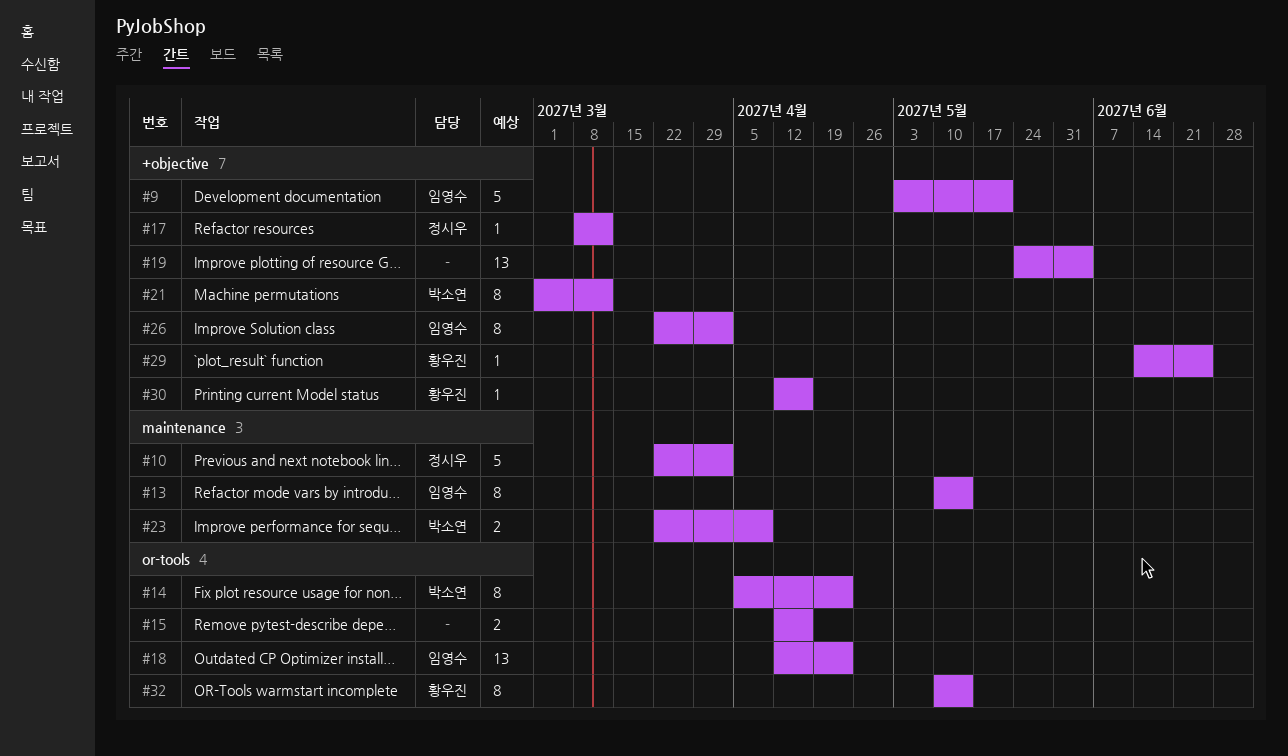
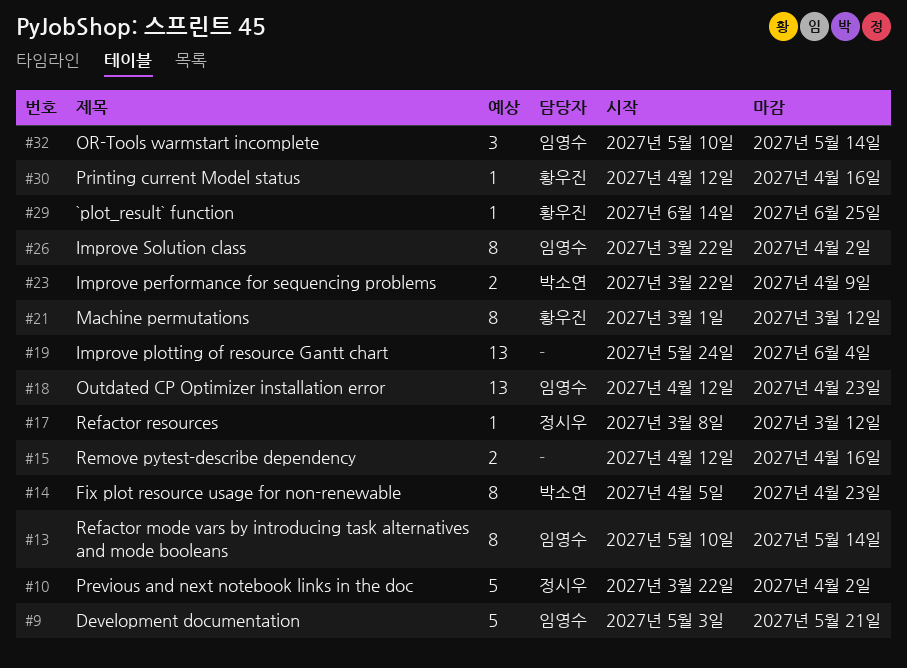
#21, owner: 박소연 -> 황우진
#32, owner: 황우진 -> 임영수
#32, estimate: 8 -> 3

